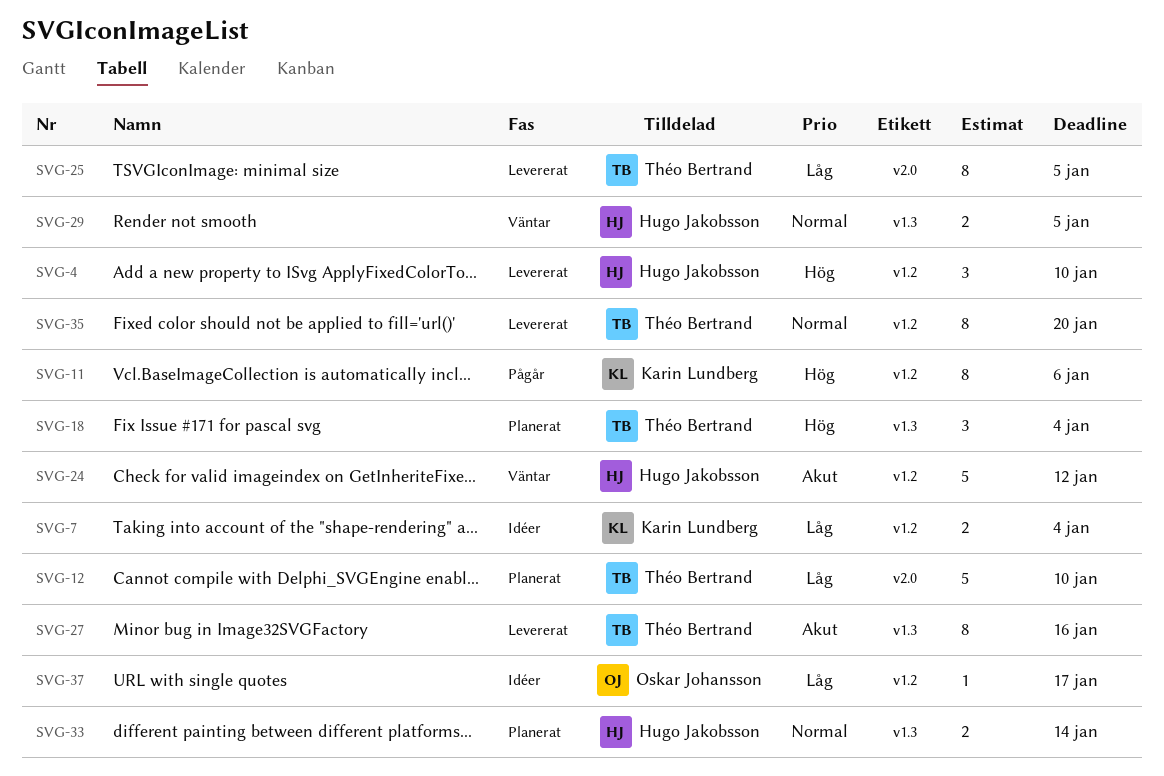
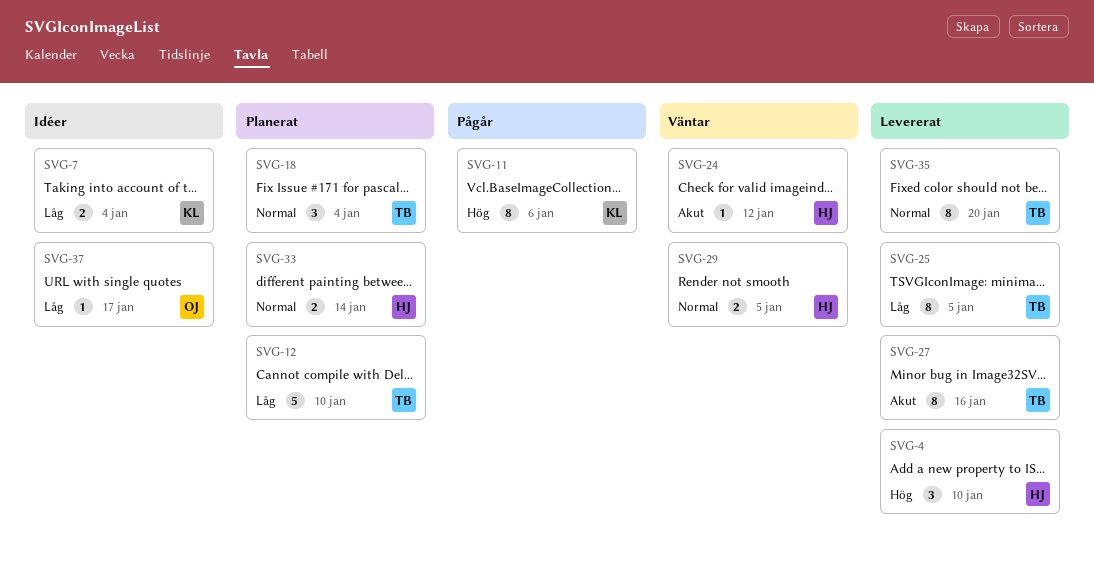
SVG-18, priority: Hög -> Normal
SVG-24, estimate: 5 -> 1

